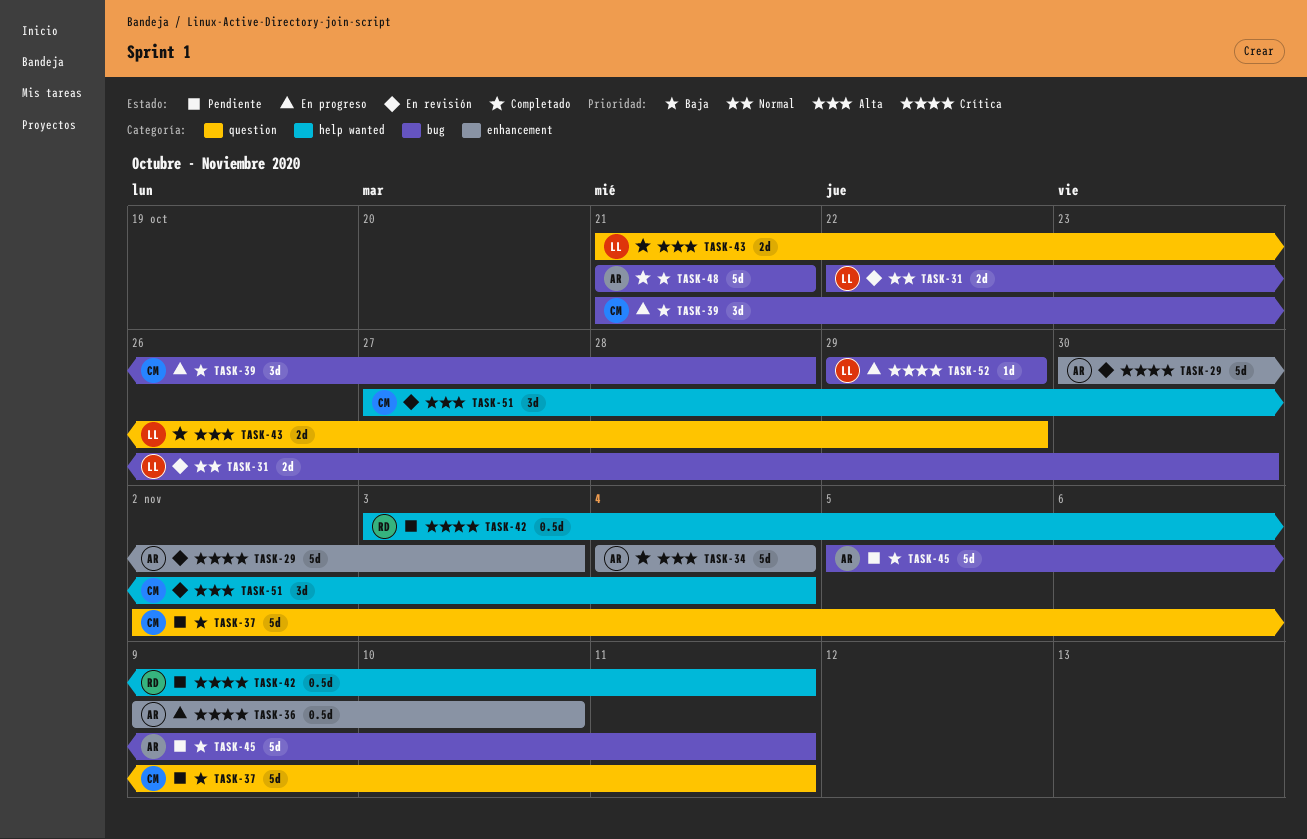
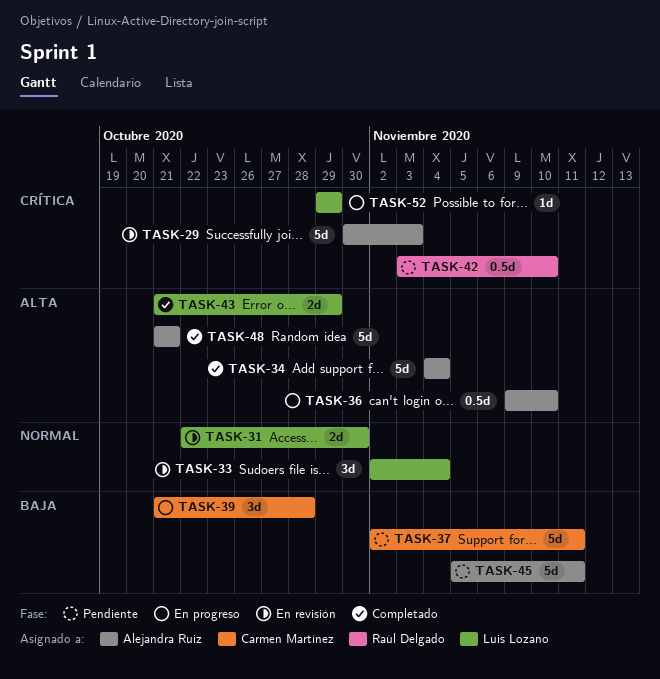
TASK-33: none -> present
TASK-36, priority: Crítica -> Alta
TASK-42, due: Nov 11 -> Nov 10
TASK-48, priority: Baja -> Alta
TASK-51: present -> none

